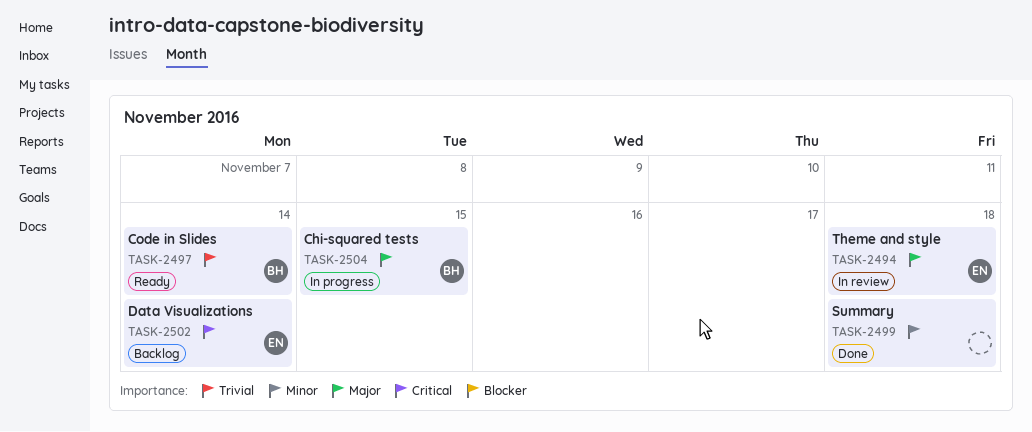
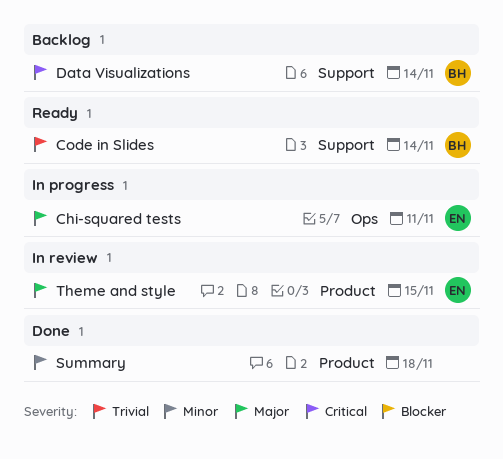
Chi-squared tests, owner: BH -> EN
Chi-squared tests, due: Nov 15 -> Nov 11
Data Visualizations, owner: EN -> BH
Theme and style, due: Nov 18 -> Nov 15

